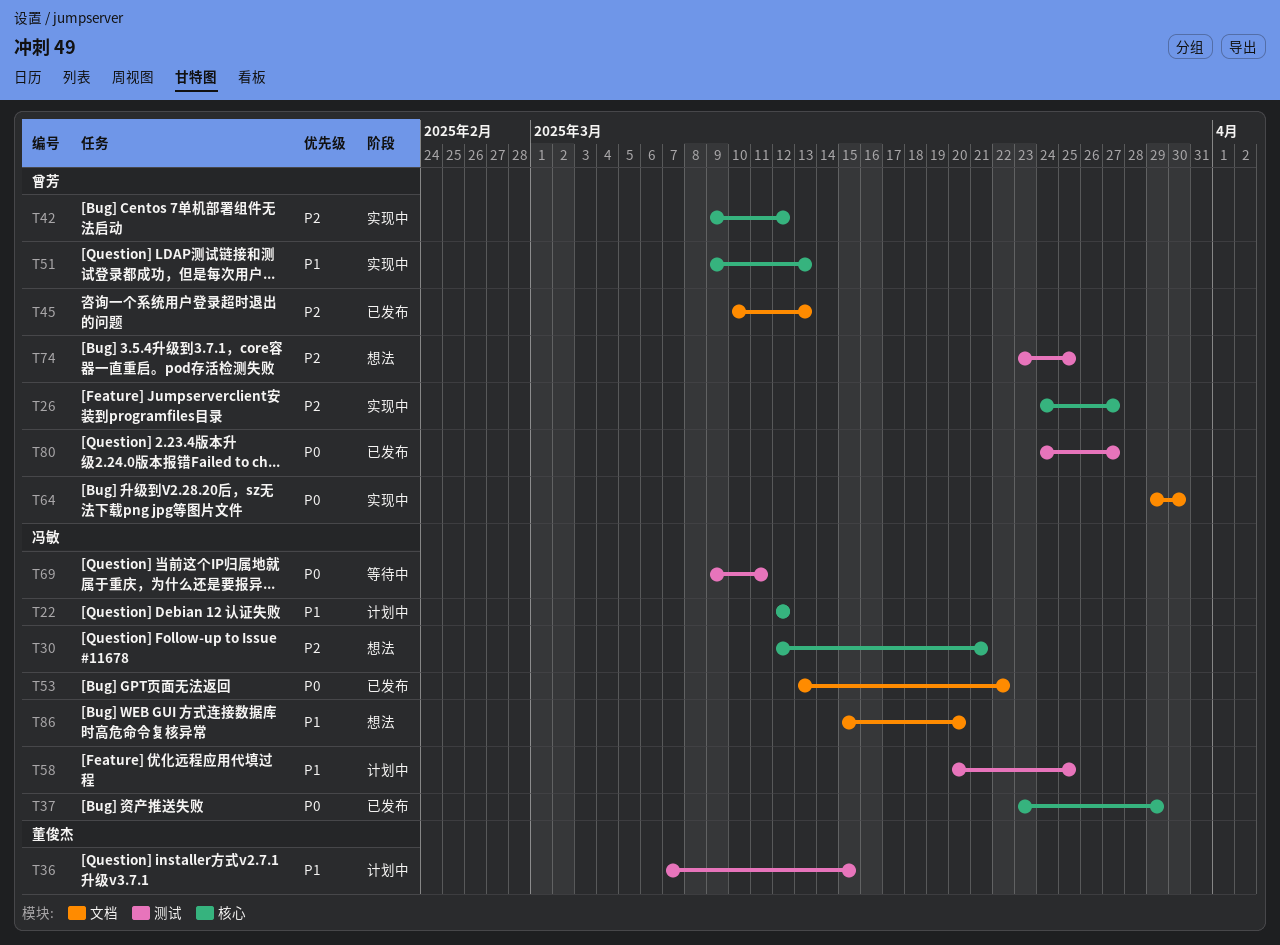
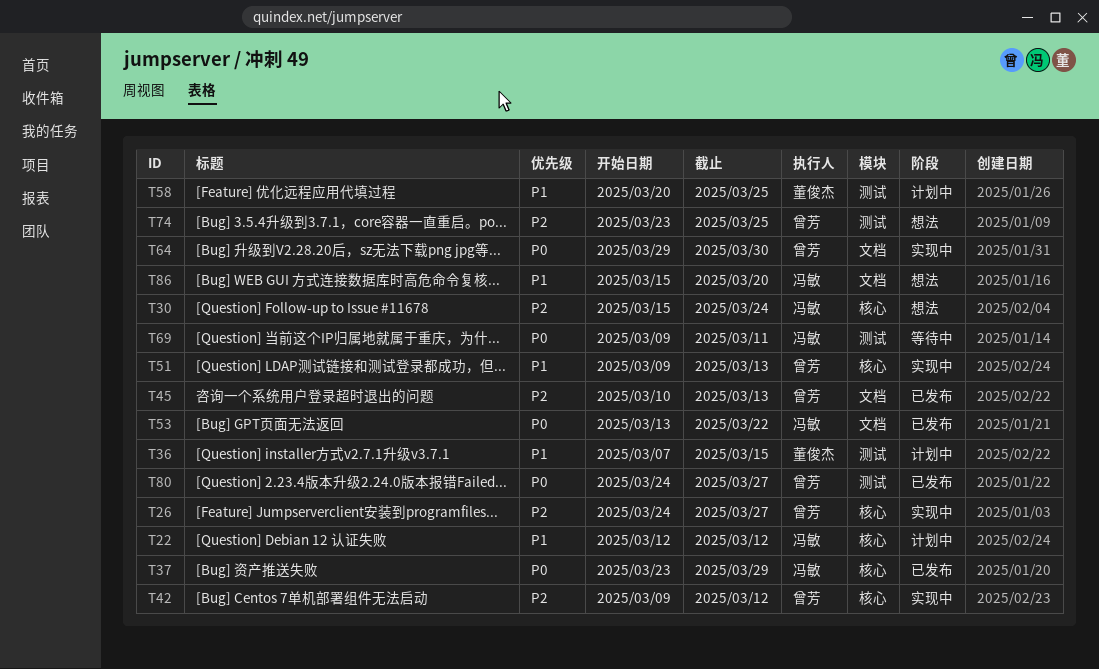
T30, start: Mar 12 -> Mar 15
T30, due: Mar 21 -> Mar 24
T58, owner: 冯敏 -> 董俊杰

